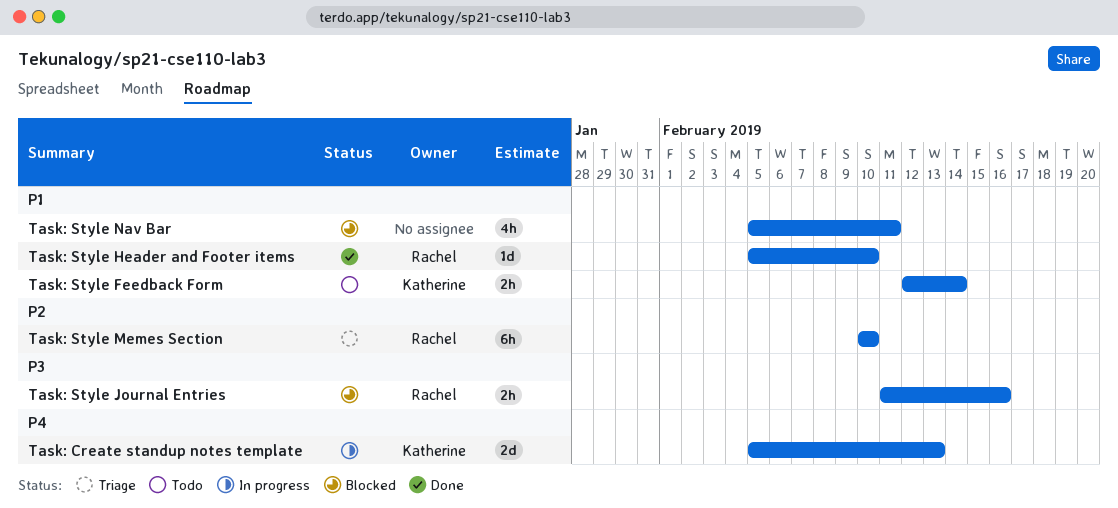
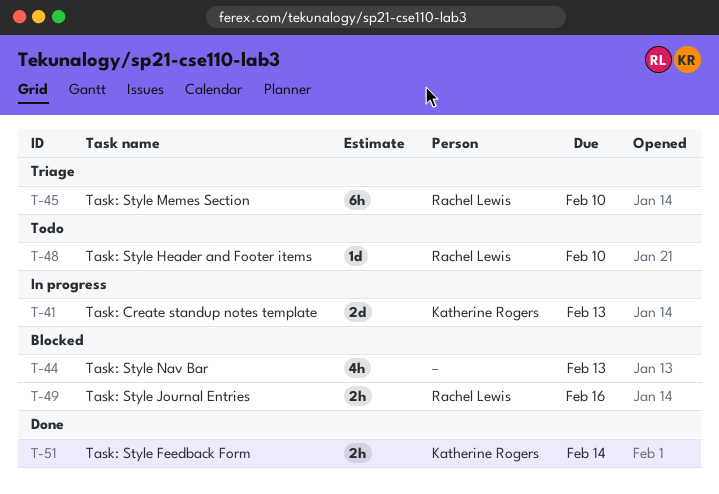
Task: Style Feedback Form, status: Todo -> Done
Task: Style Header and Footer items, status: Done -> Todo
Task: Style Nav Bar, due: Feb 11 -> Feb 13

